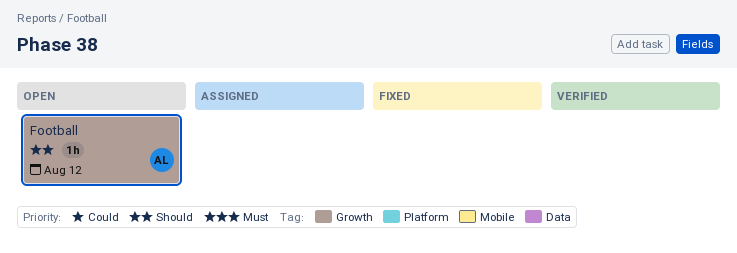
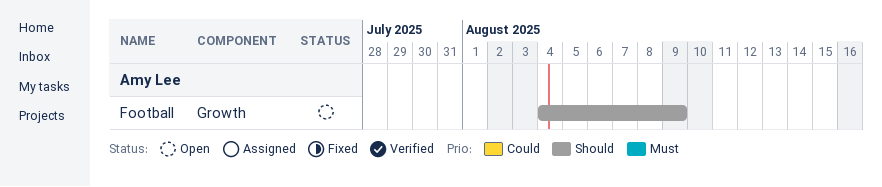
Football, due: Aug 12 -> Aug 9

